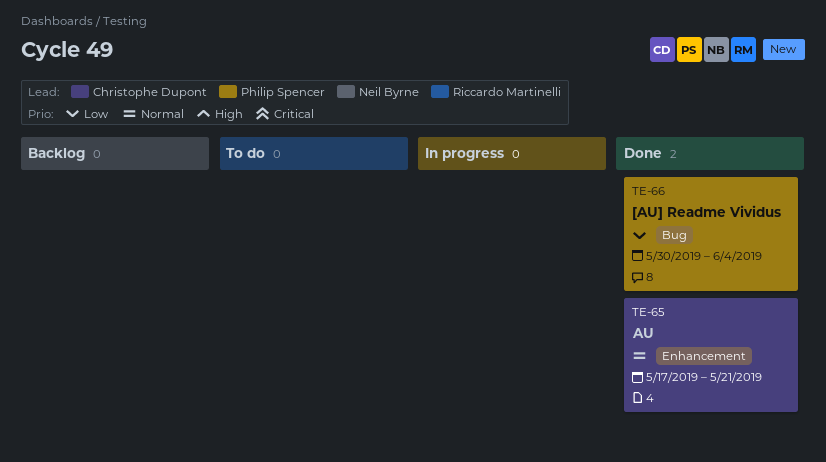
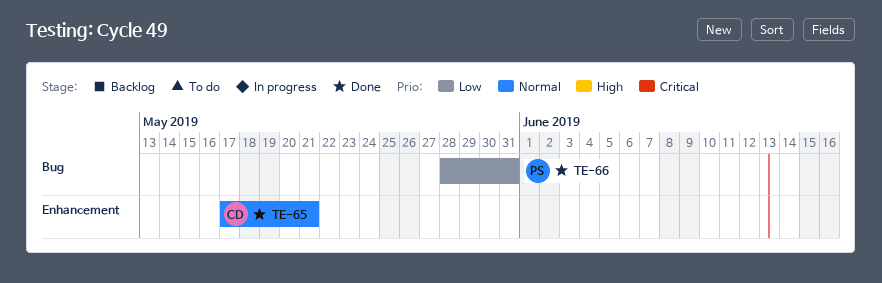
TE-66, start: May 30 -> May 28
TE-66, due: Jun 4 -> May 31

